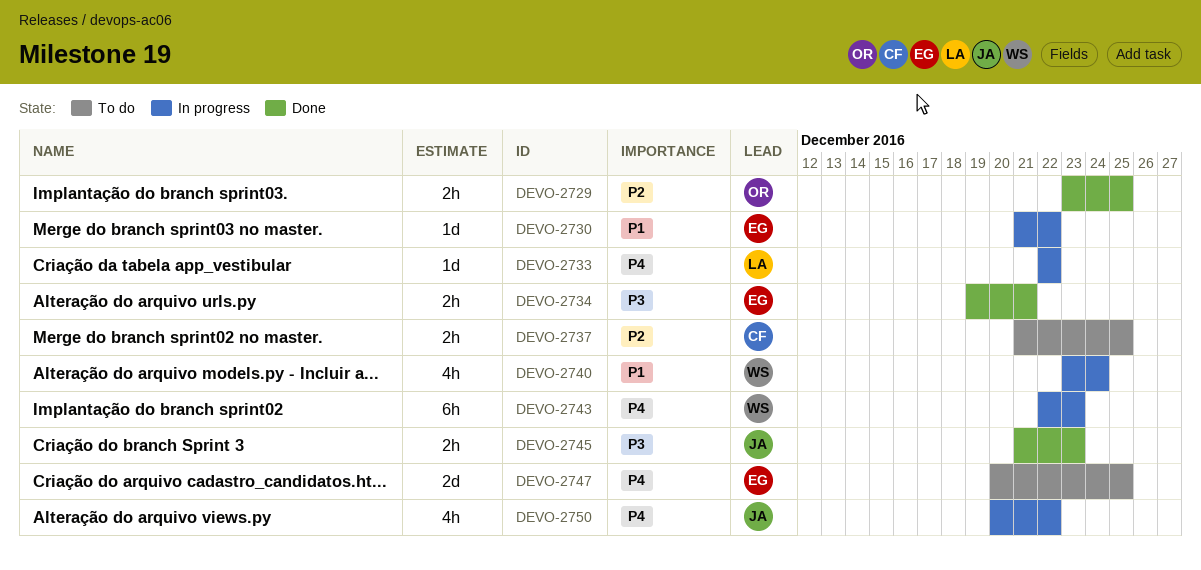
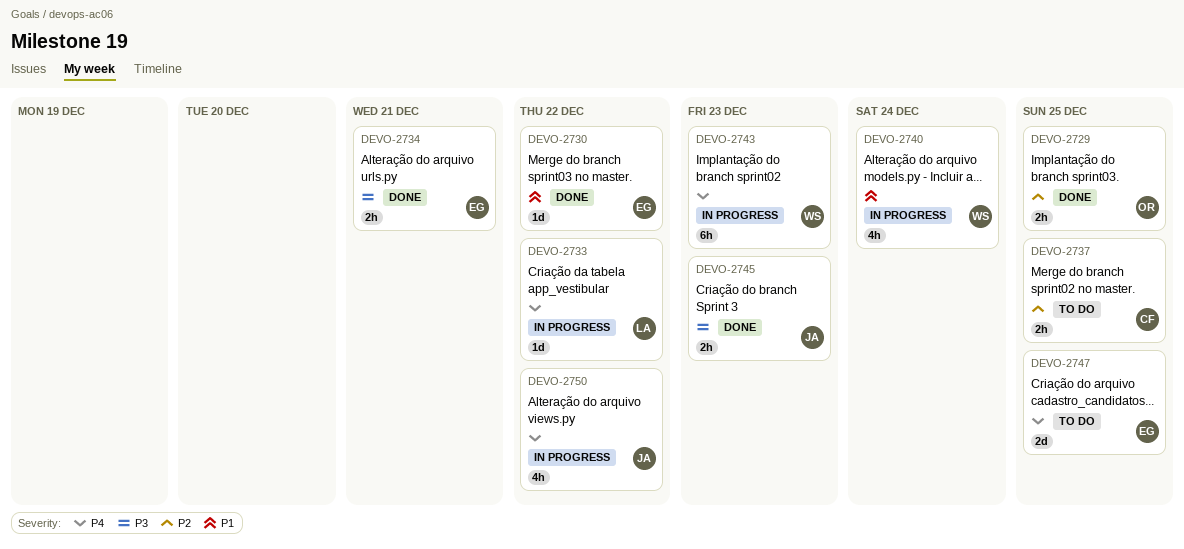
DEVO-2730, status: In progress -> Done

